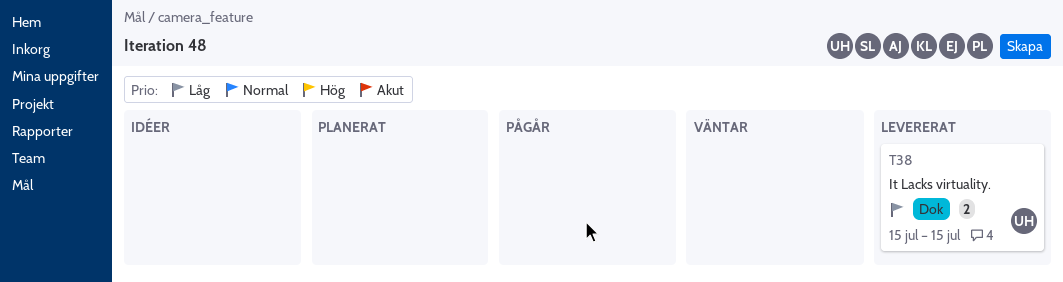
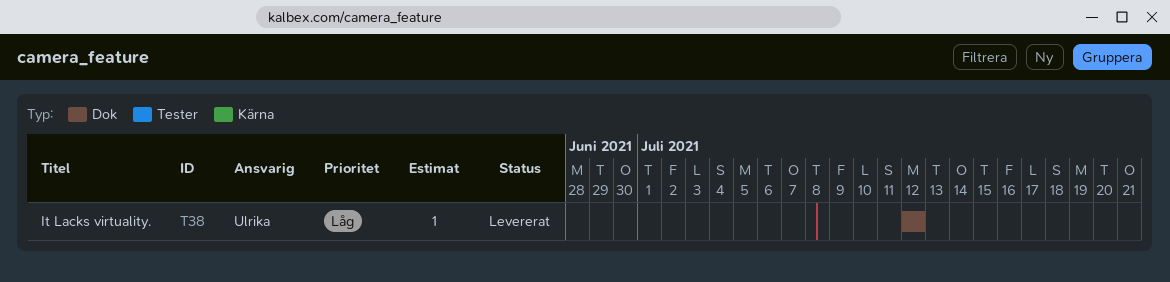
T38, estimate: 2 -> 1
T38, start: Jul 15 -> Jul 12
T38, due: Jul 15 -> Jul 12

